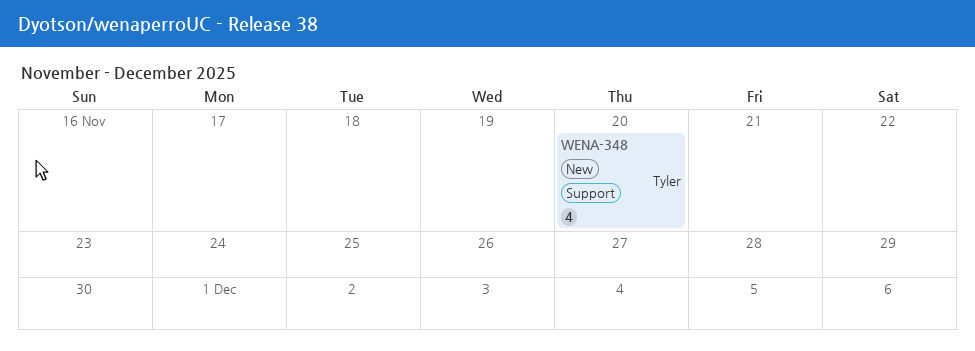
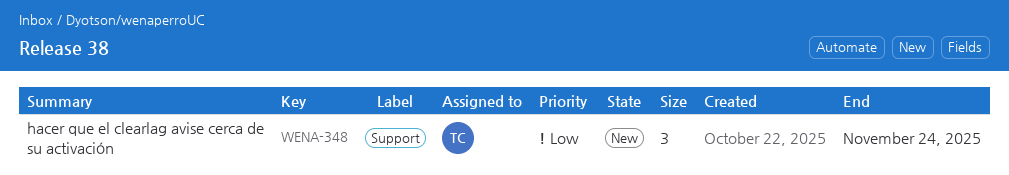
WENA-348, estimate: 4 -> 3
WENA-348, due: Nov 20 -> Nov 24

